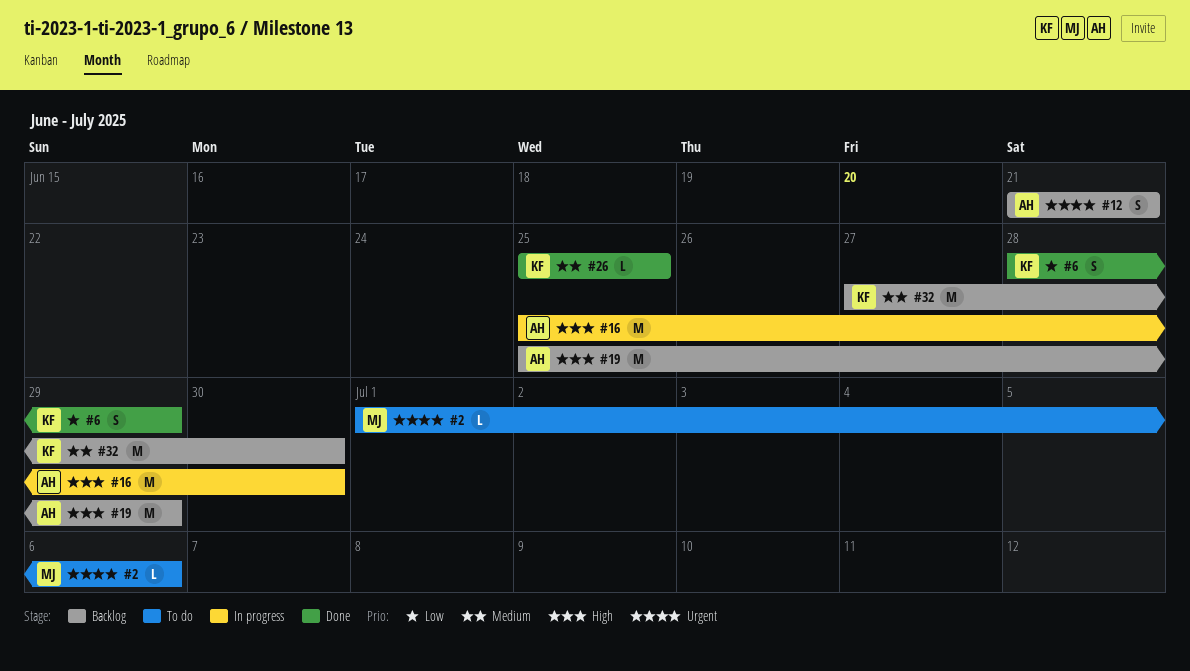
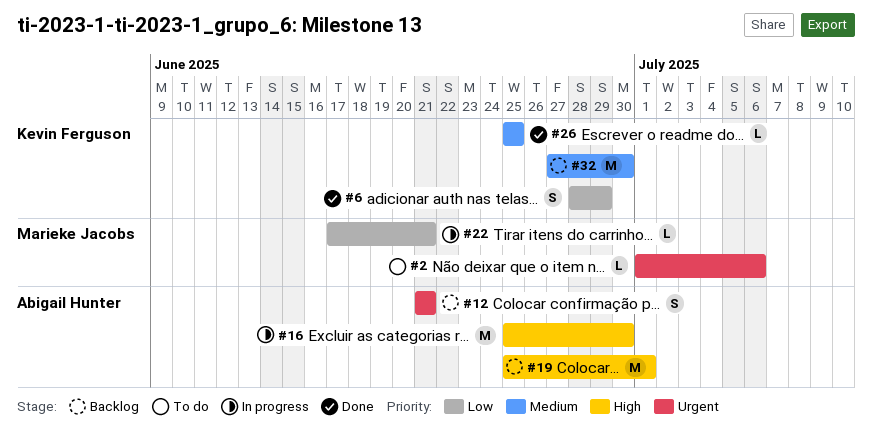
#19, due: Jun 29 -> Jul 1
#22: none -> present

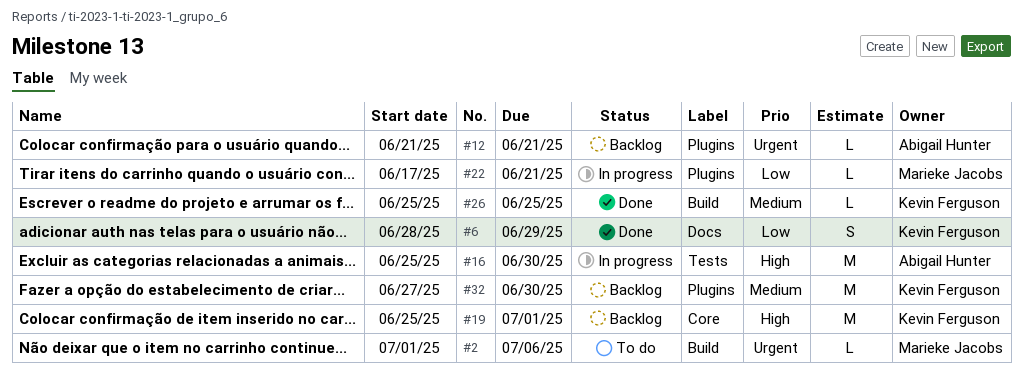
#12, estimate: S -> L
#19, owner: Abigail Hunter -> Kevin Ferguson

